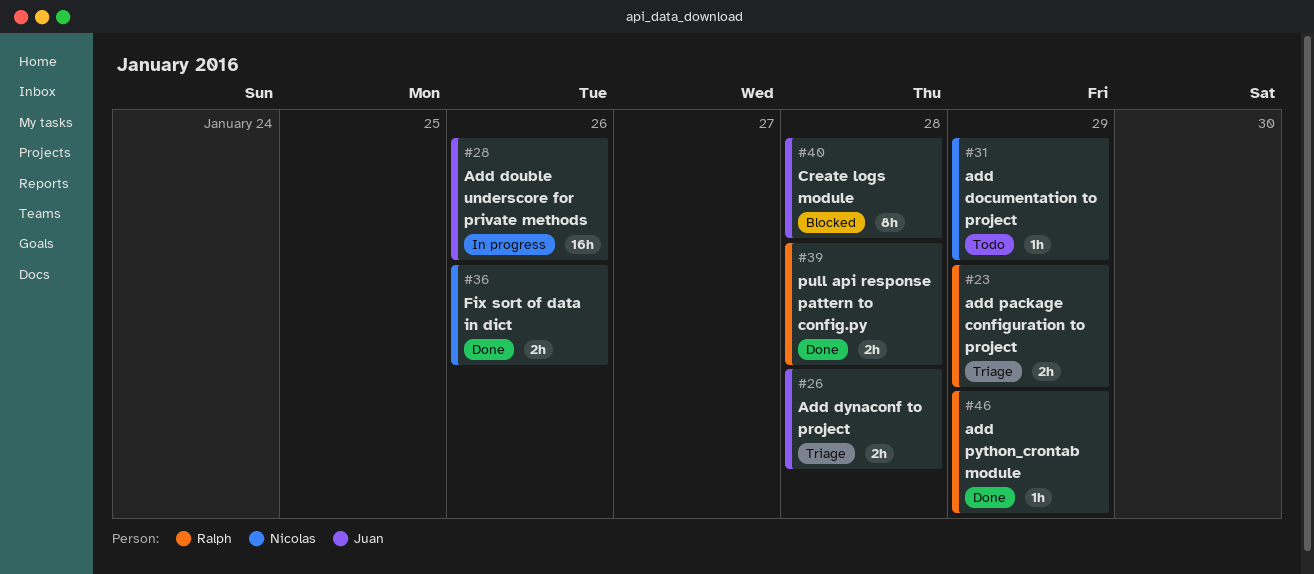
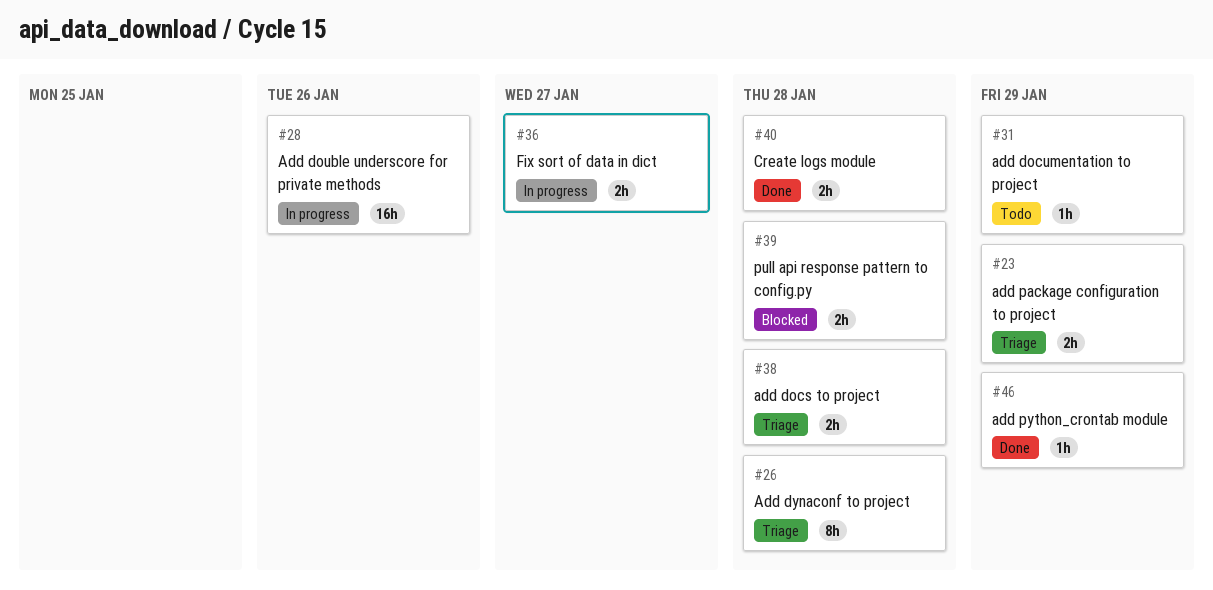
#26, estimate: 2h -> 8h
#36, status: Done -> In progress
#36, due: Jan 26 -> Jan 27
#38: none -> present
#39, status: Done -> Blocked
#40, status: Blocked -> Done
#40, estimate: 8h -> 2h

